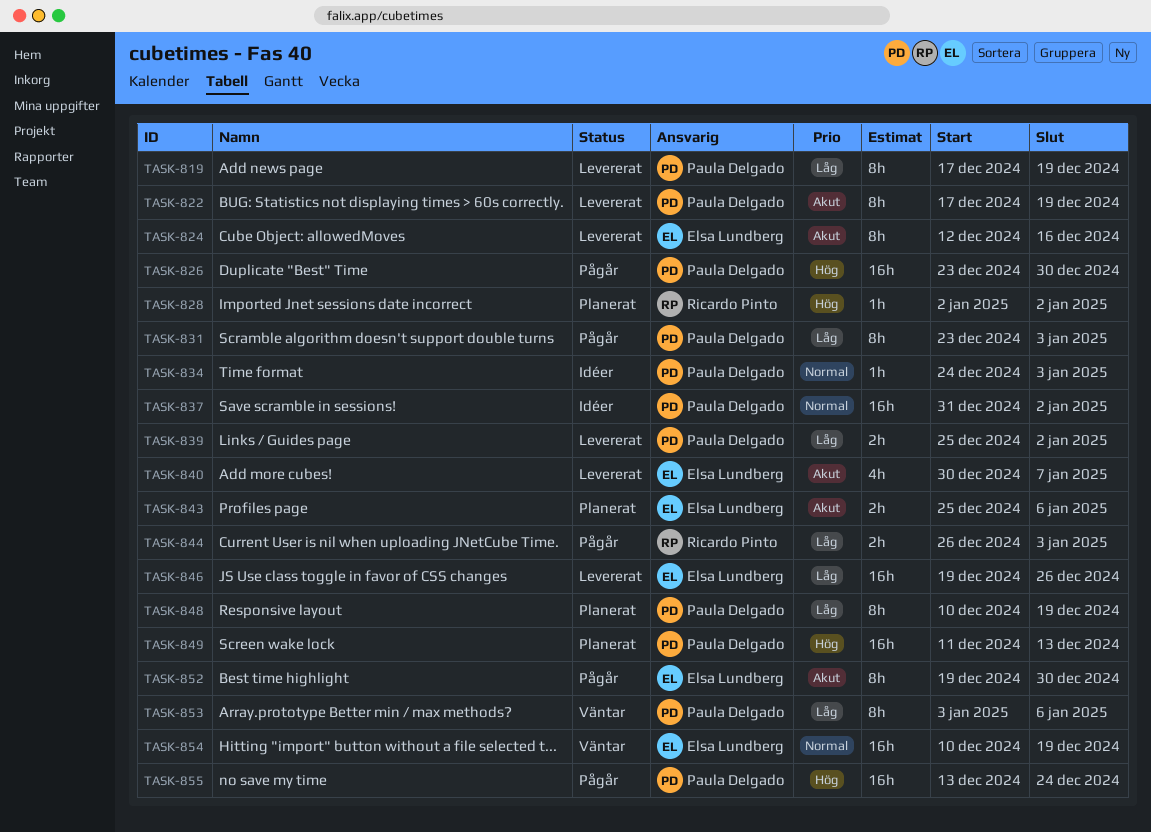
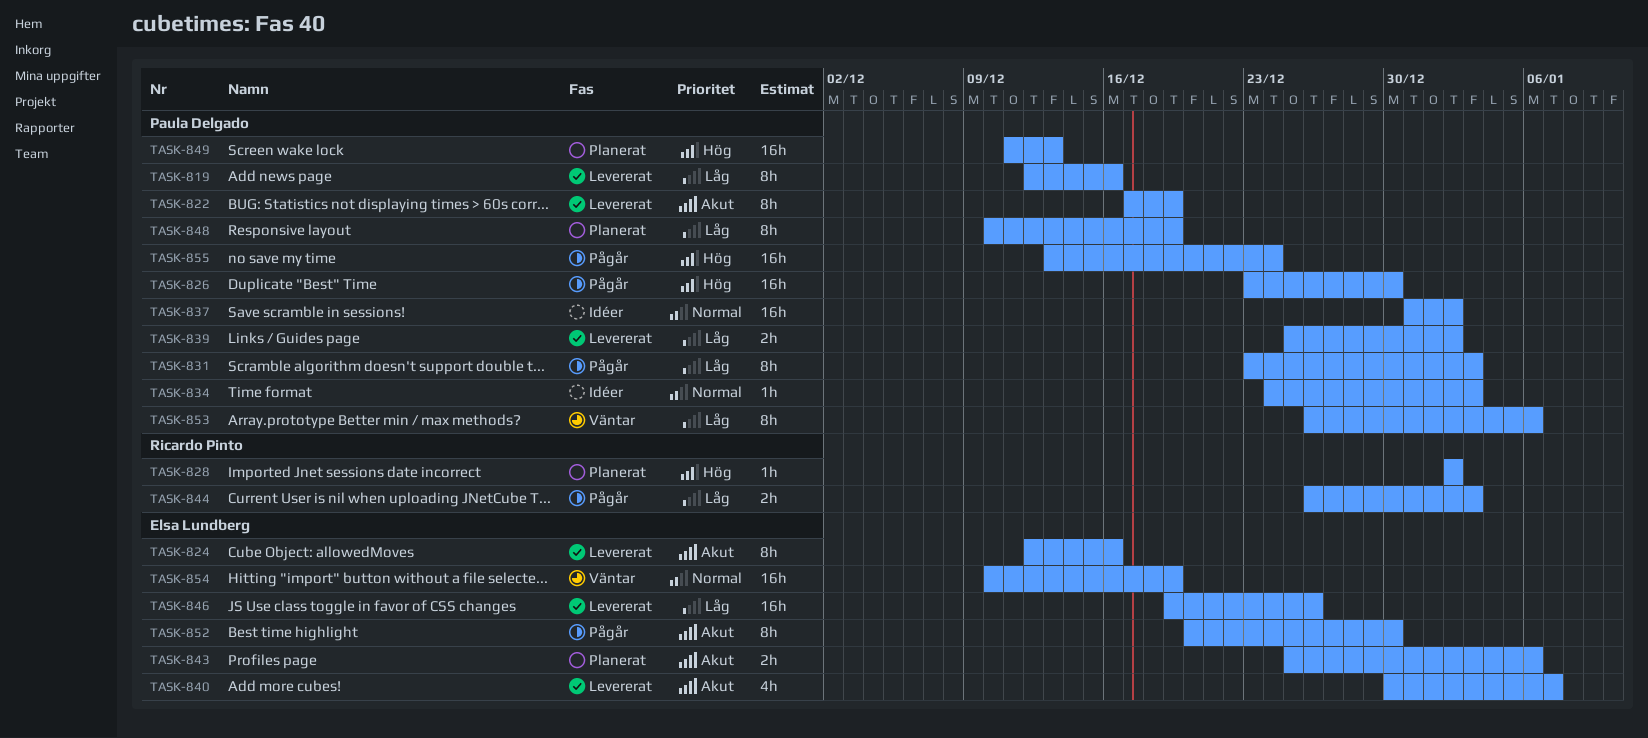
TASK-819, start: Dec 17 -> Dec 12
TASK-819, due: Dec 19 -> Dec 16
TASK-852, start: Dec 19 -> Dec 20
TASK-853, start: Jan 3 -> Dec 26

